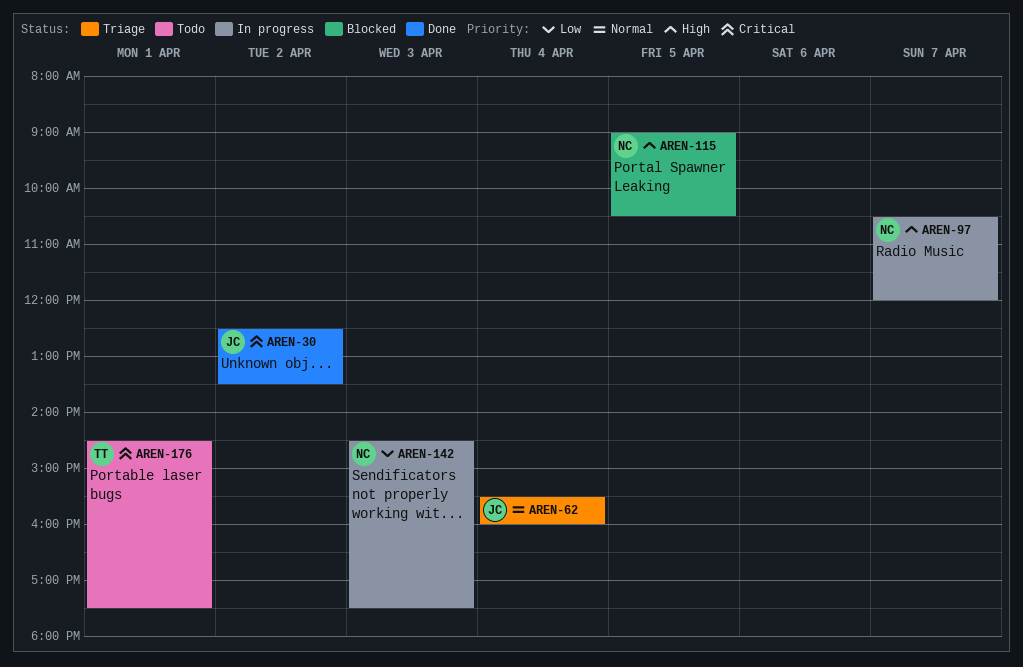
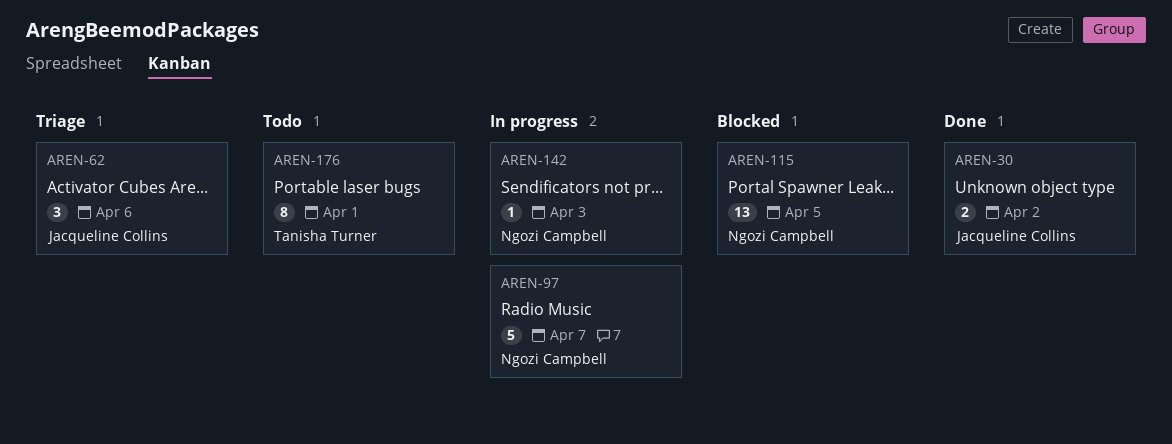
AREN-62, day: Apr 4 -> Apr 6

